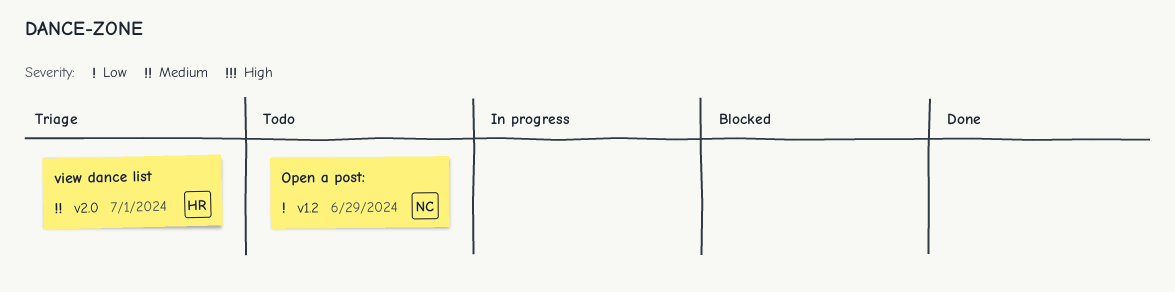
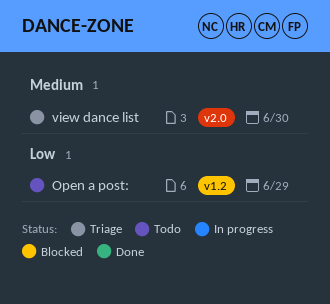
view dance list, due: Jul 1 -> Jun 30

